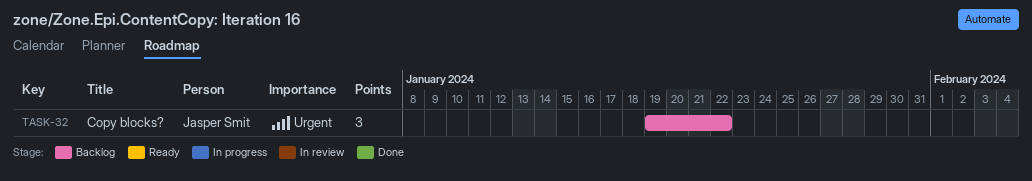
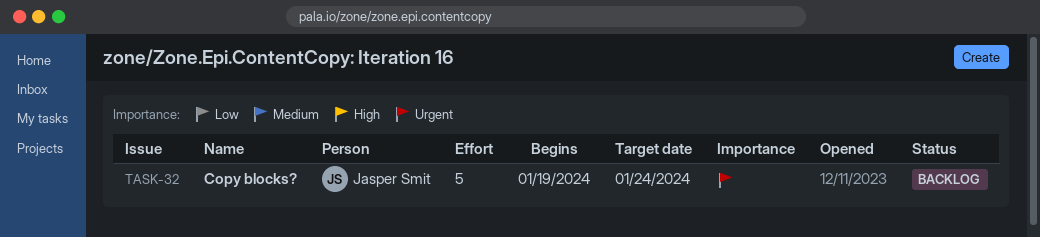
TASK-32, estimate: 3 -> 5
TASK-32, due: Jan 22 -> Jan 24

